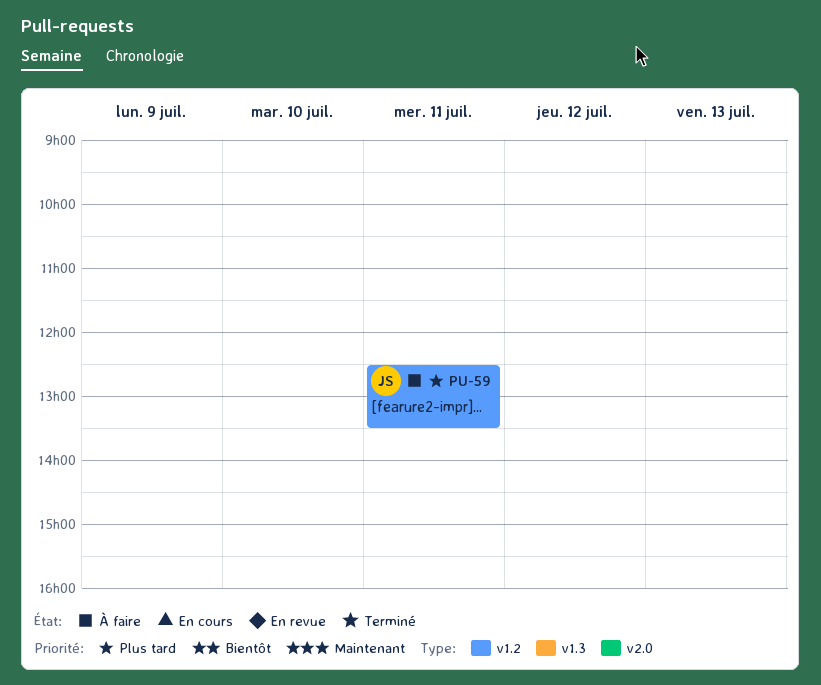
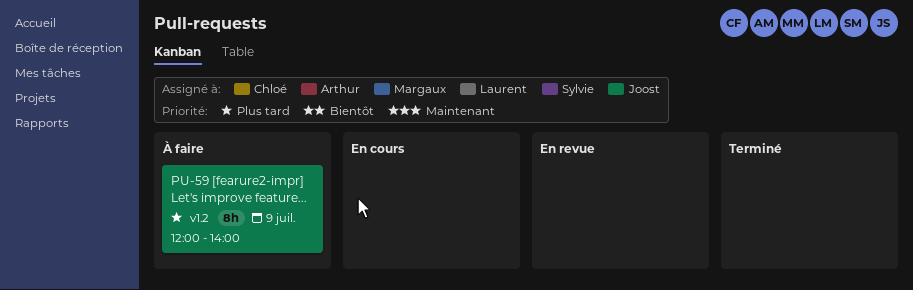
PU-59, day: Jul 11 -> Jul 9
PU-59, begins: 12:30 -> 12:00
PU-59, ends: 13:30 -> 14:00

